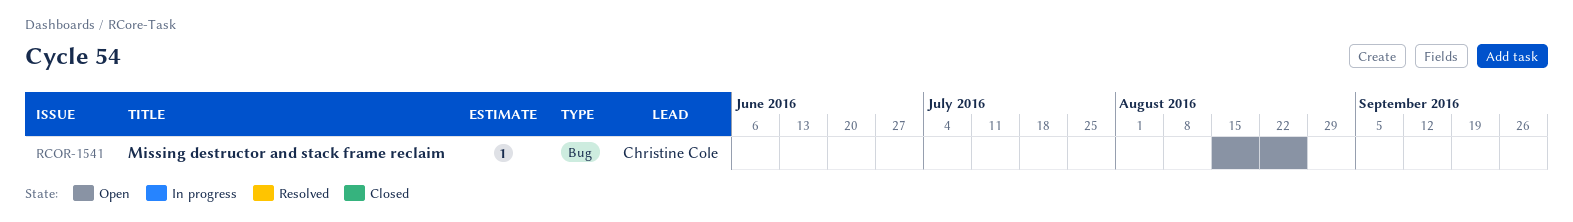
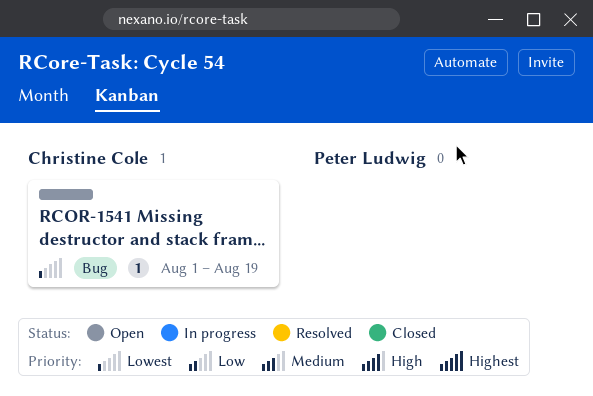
RCOR-1541, start: Aug 15 -> Aug 1
RCOR-1541, due: Aug 26 -> Aug 19

